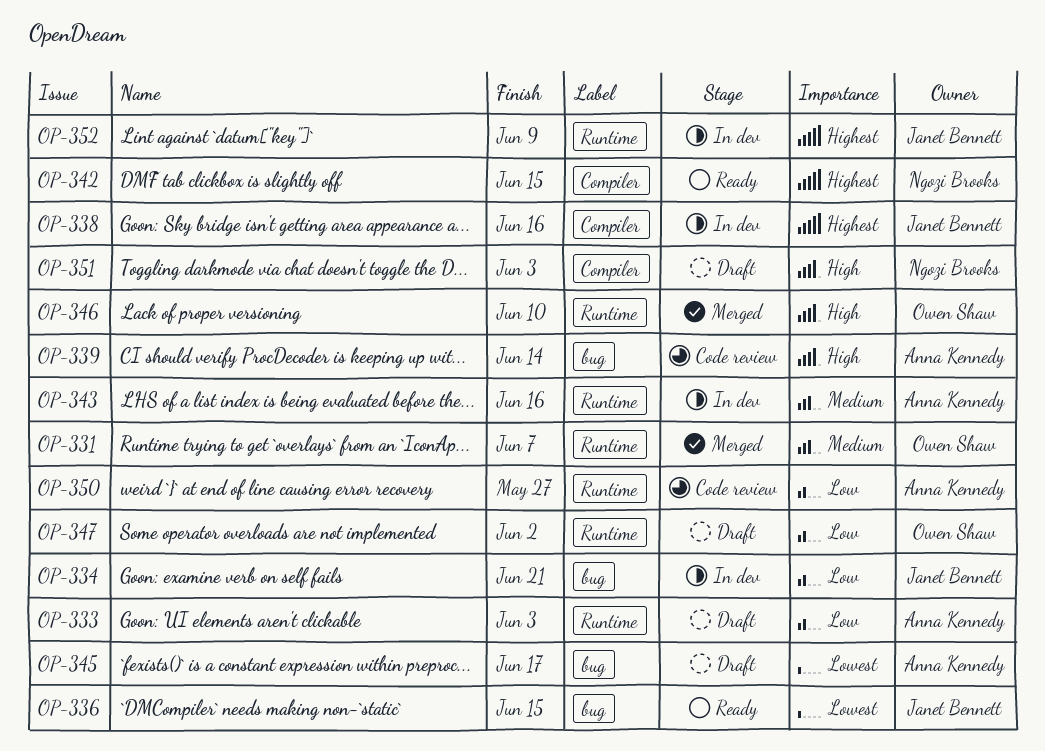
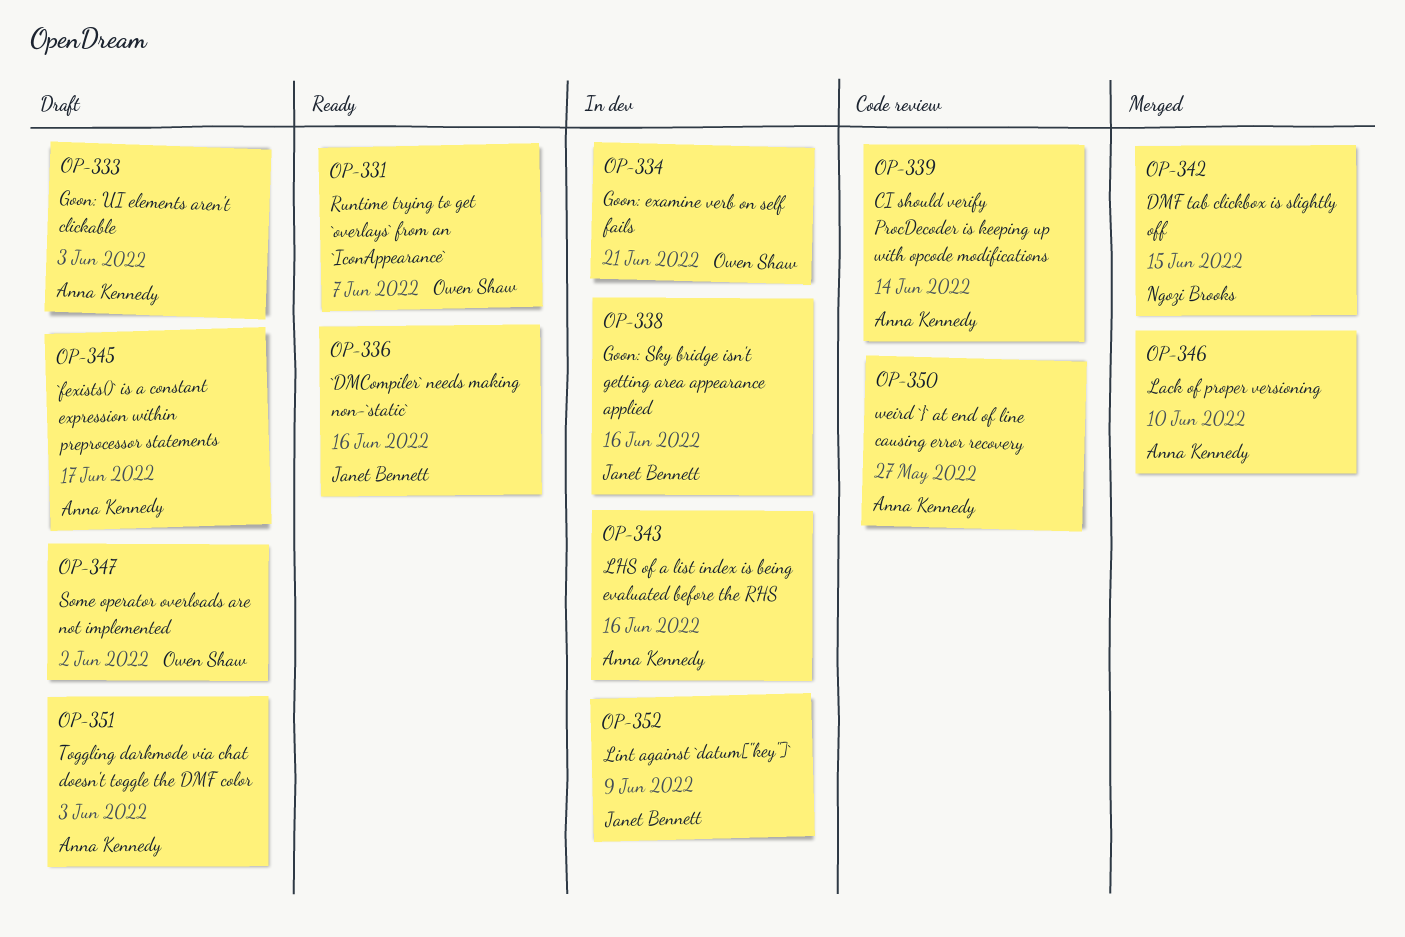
OP-331, status: Merged -> Ready
OP-334, owner: Janet Bennett -> Owen Shaw
OP-336, due: Jun 15 -> Jun 16
OP-342, status: Ready -> Merged
OP-346, owner: Owen Shaw -> Anna Kennedy
OP-351, owner: Ngozi Brooks -> Anna Kennedy

